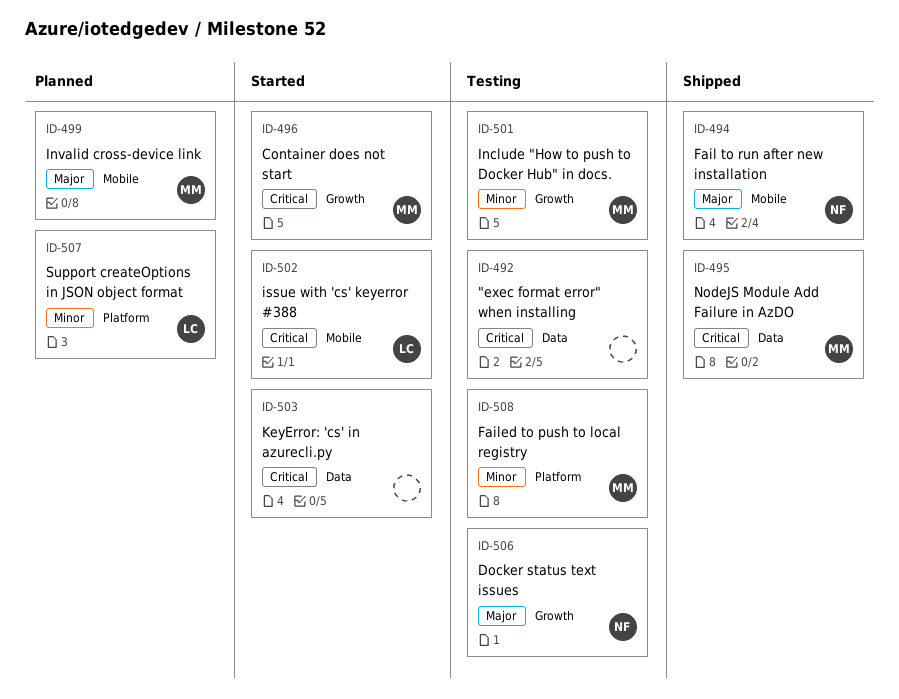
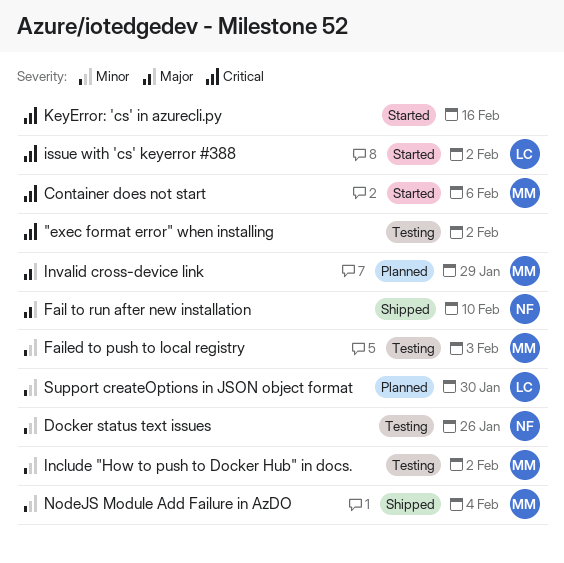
Docker status text issues, priority: Major -> Minor
NodeJS Module Add Failure in AzDO, priority: Critical -> Minor

